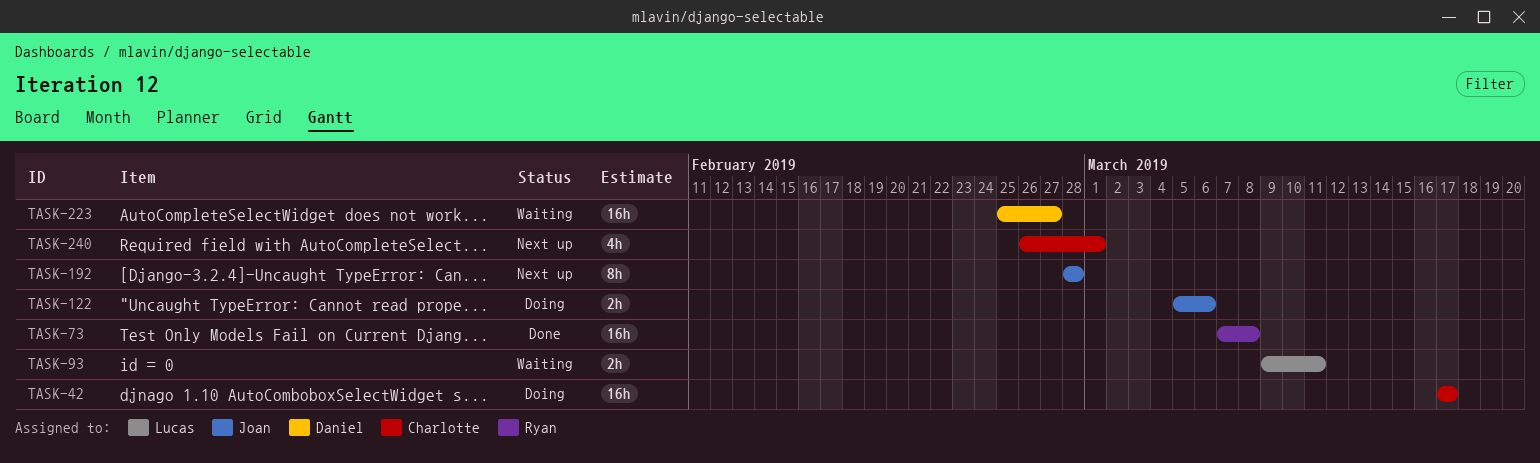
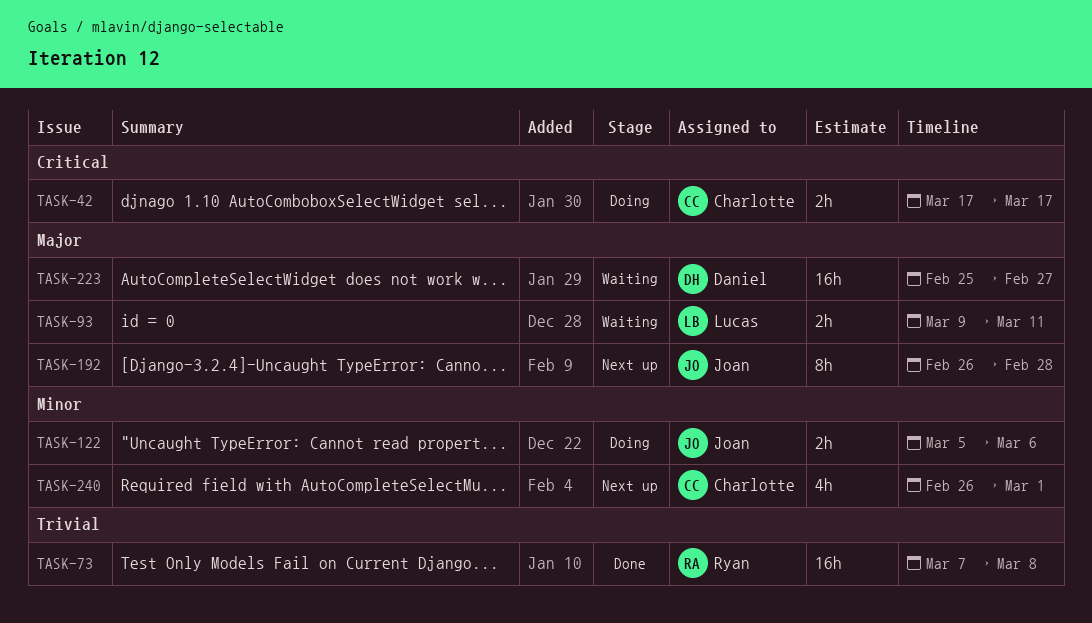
TASK-42, estimate: 16h -> 2h
TASK-192, start: Feb 28 -> Feb 26

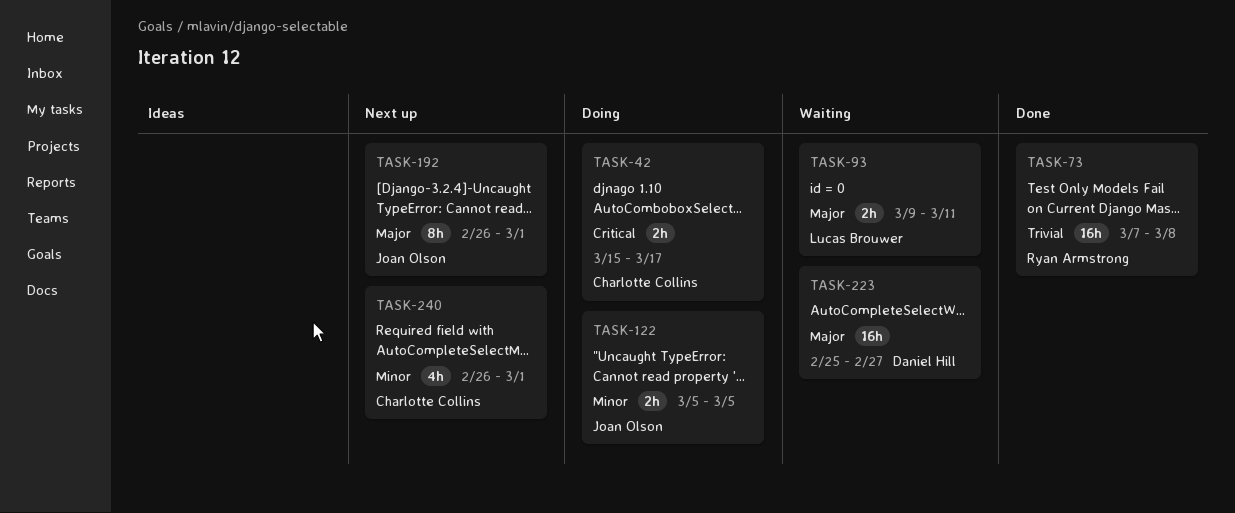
TASK-42, start: Mar 17 -> Mar 15
TASK-122, due: Mar 6 -> Mar 5
TASK-192, due: Feb 28 -> Mar 1

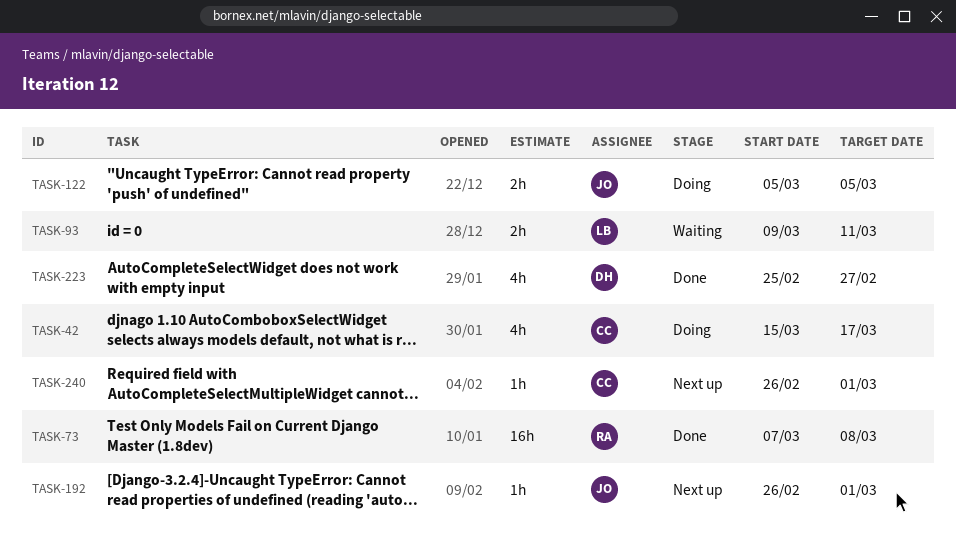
TASK-42, estimate: 2h -> 4h
TASK-192, estimate: 8h -> 1h
TASK-223, status: Waiting -> Done
TASK-223, estimate: 16h -> 4h
TASK-240, estimate: 4h -> 1h

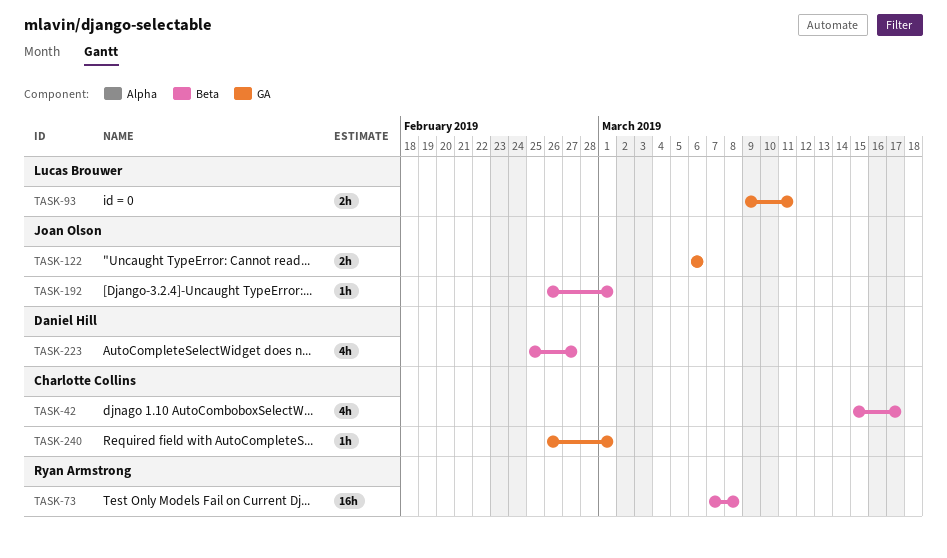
TASK-122, start: Mar 5 -> Mar 6
TASK-122, due: Mar 5 -> Mar 6

